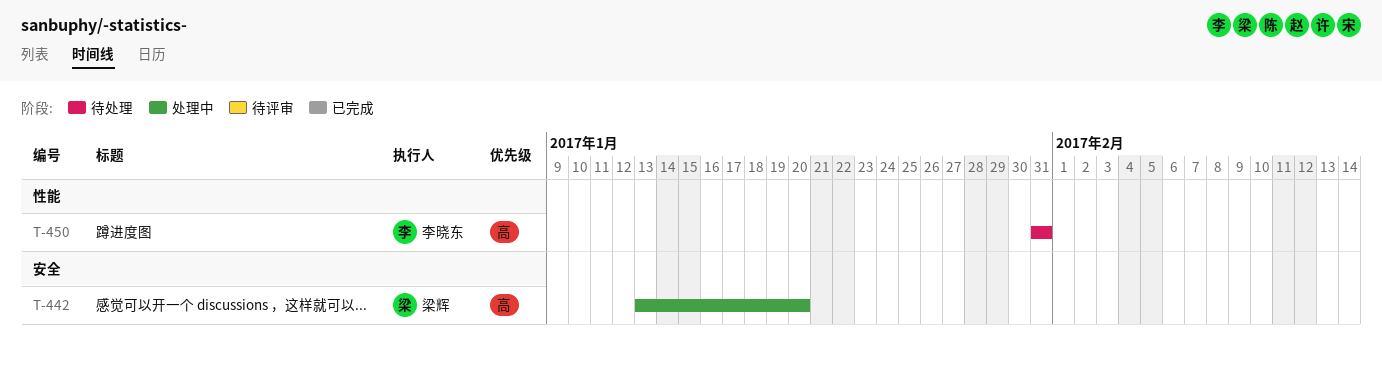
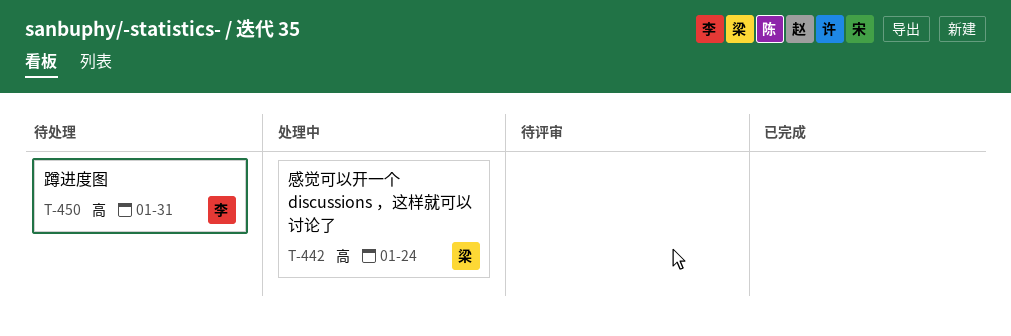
T-442, due: Jan 20 -> Jan 24

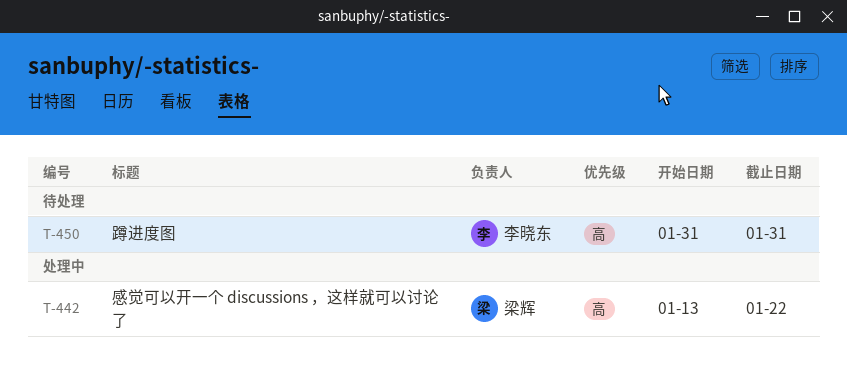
T-442, due: Jan 24 -> Jan 22

